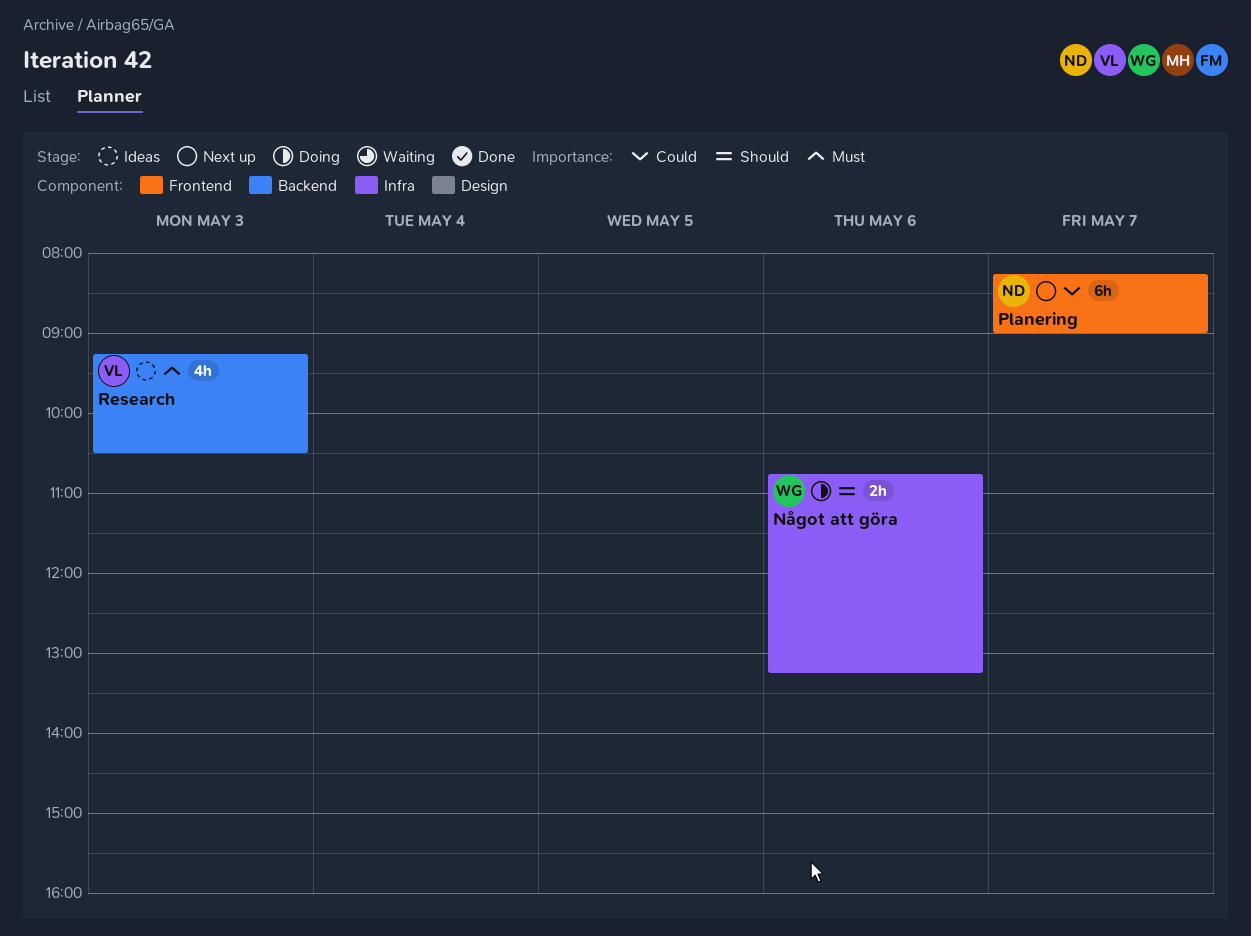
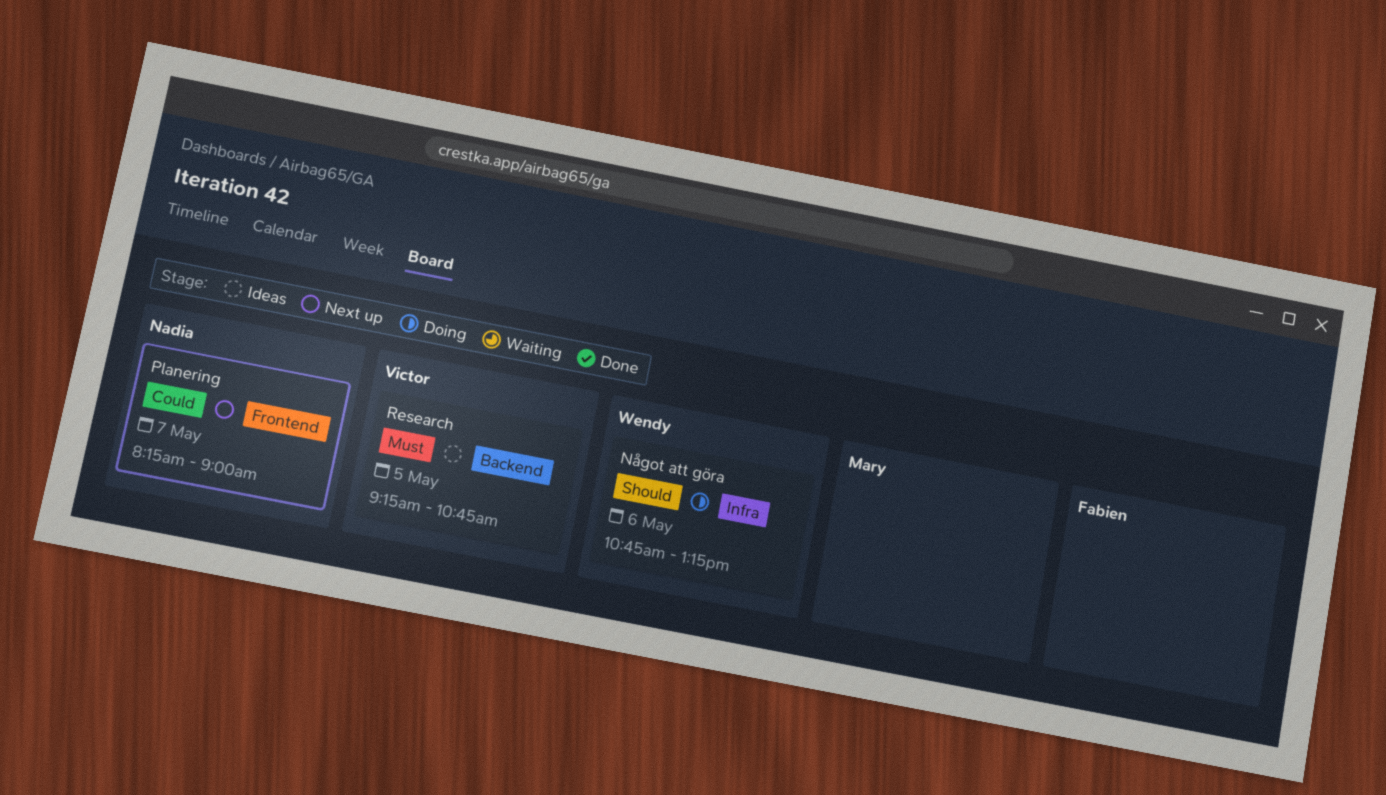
Research, day: May 3 -> May 5
Research, ends: 10:30 -> 10:45

